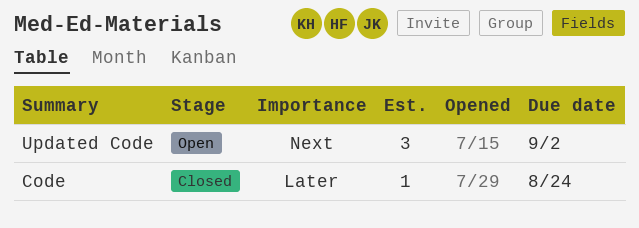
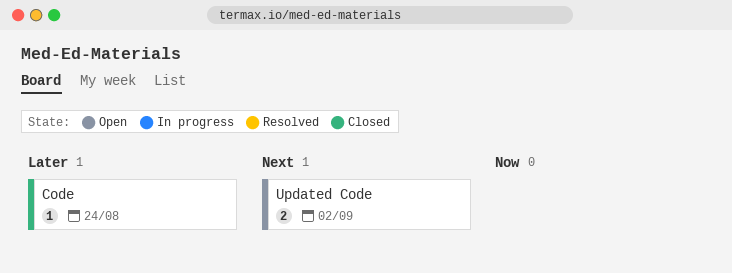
Updated Code, estimate: 3 -> 2

